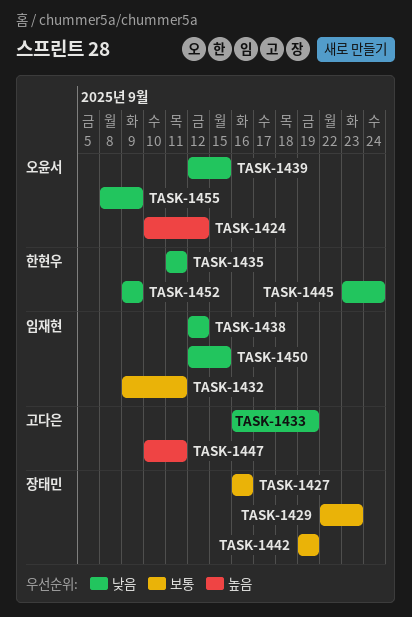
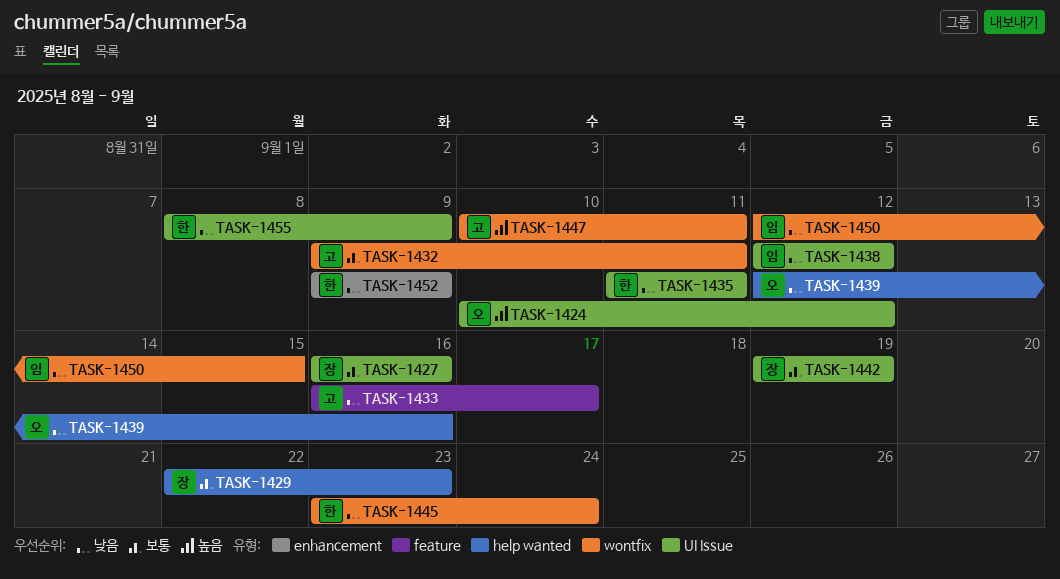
TASK-1432, owner: 임재현 -> 고다은
TASK-1433, due: Sep 19 -> Sep 17
TASK-1439, due: Sep 15 -> Sep 16
TASK-1455, owner: 오윤서 -> 한현우

